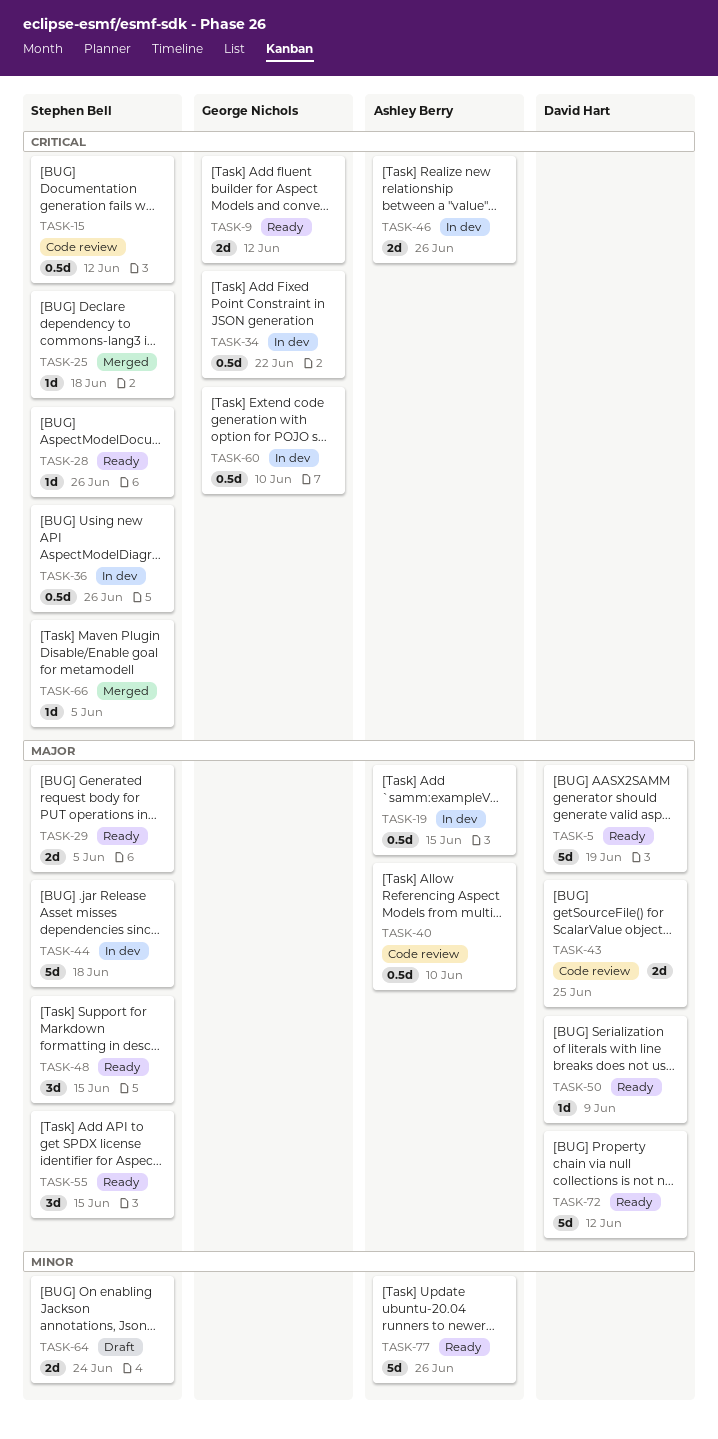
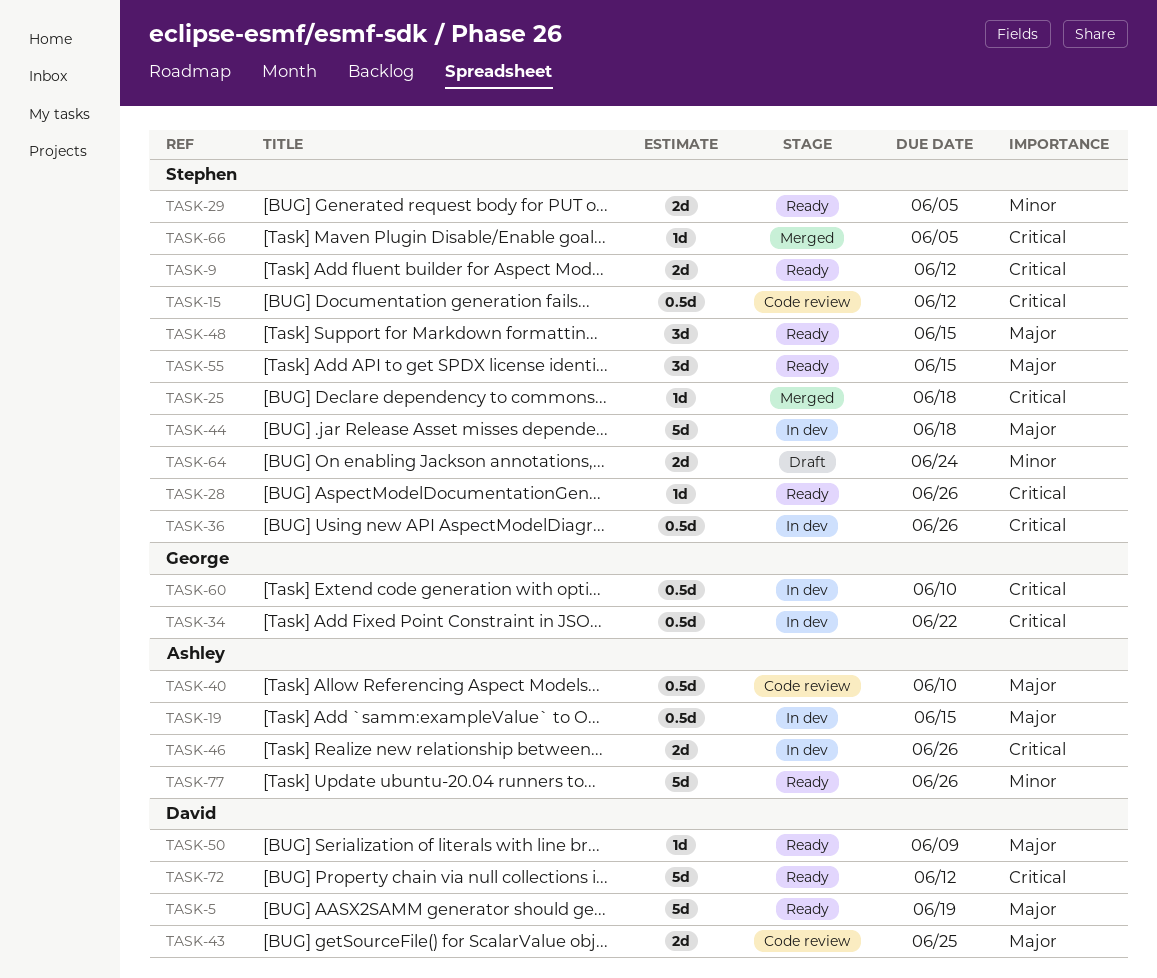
TASK-9, owner: George Nichols -> Stephen Bell
TASK-29, priority: Major -> Minor
TASK-72, priority: Major -> Critical

